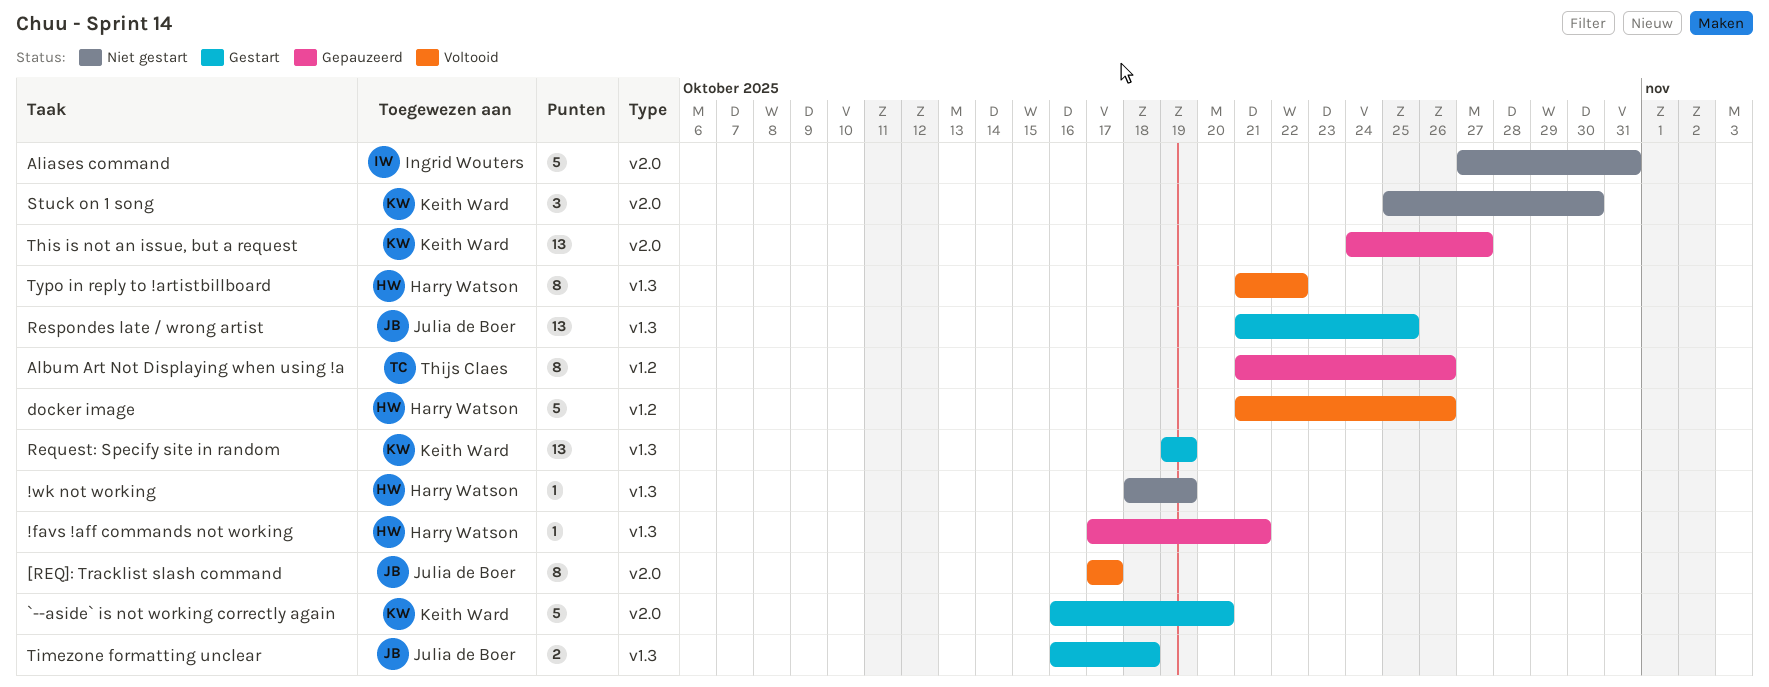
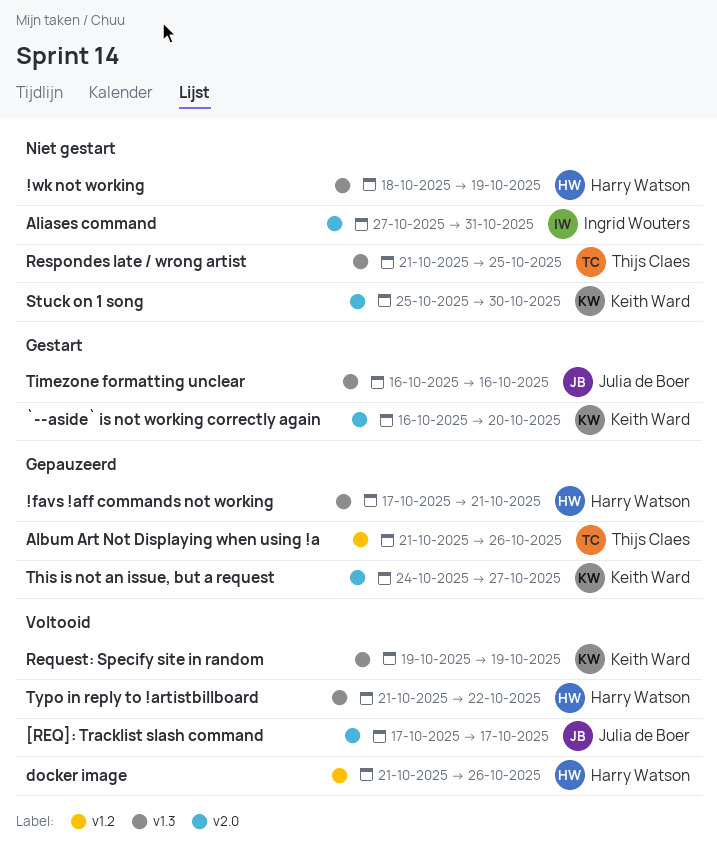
Request: Specify site in random, status: Gestart -> Voltooid
Respondes late / wrong artist, status: Gestart -> Niet gestart
Respondes late / wrong artist, owner: Julia de Boer -> Thijs Claes
Timezone formatting unclear, due: Oct 18 -> Oct 16

